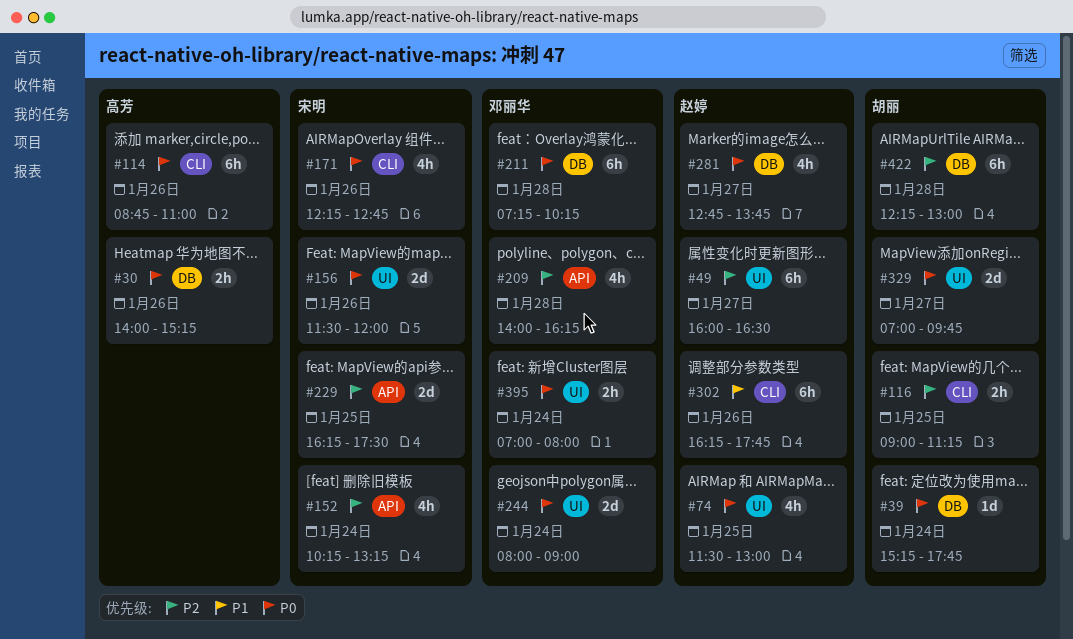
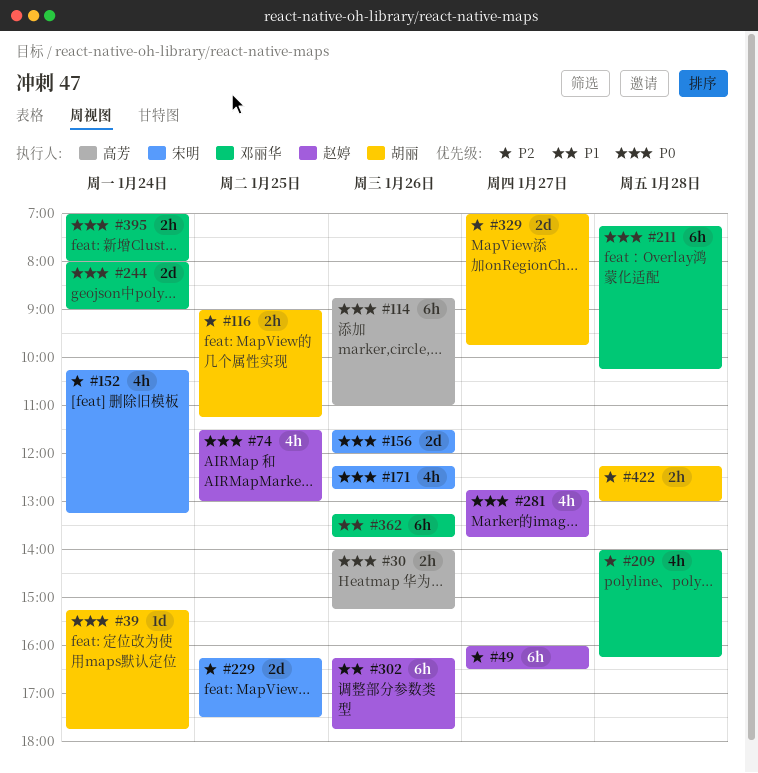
#329, priority: P0 -> P2
#362: none -> present
#422, estimate: 6h -> 2h

